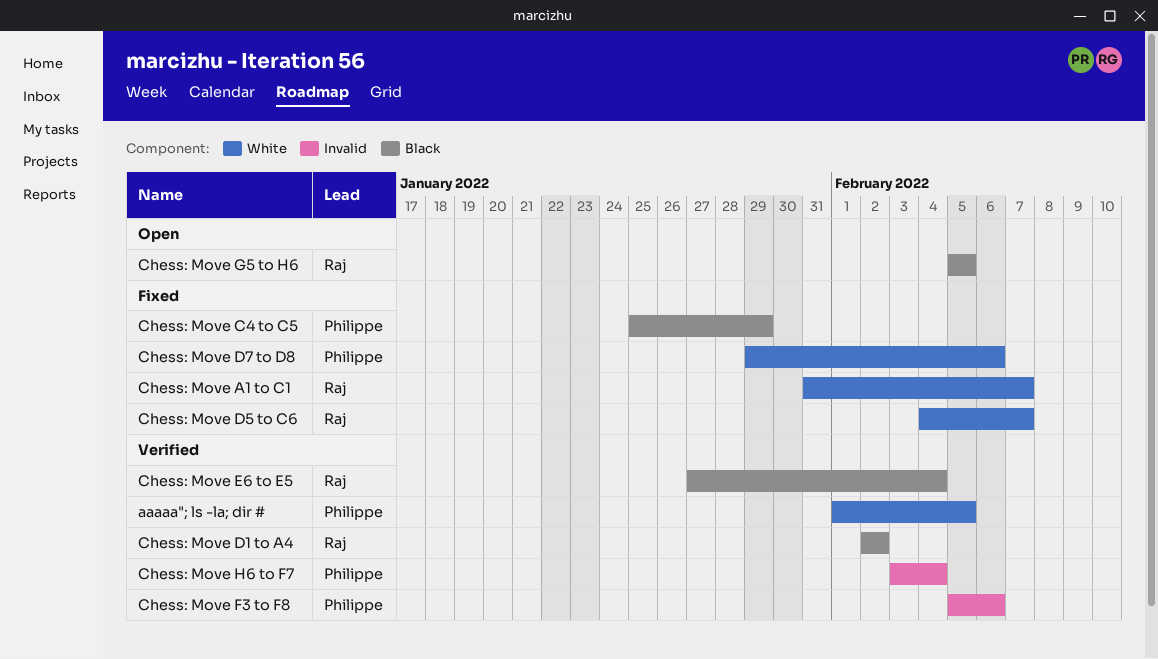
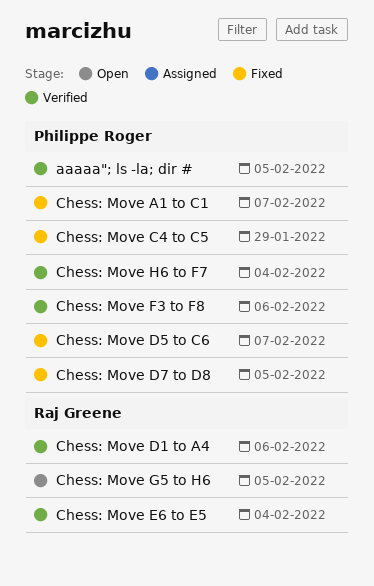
Chess: Move A1 to C1, owner: Raj Greene -> Philippe Roger
Chess: Move D1 to A4, due: Feb 2 -> Feb 6
Chess: Move D5 to C6, owner: Raj Greene -> Philippe Roger
Chess: Move D7 to D8, due: Feb 6 -> Feb 5

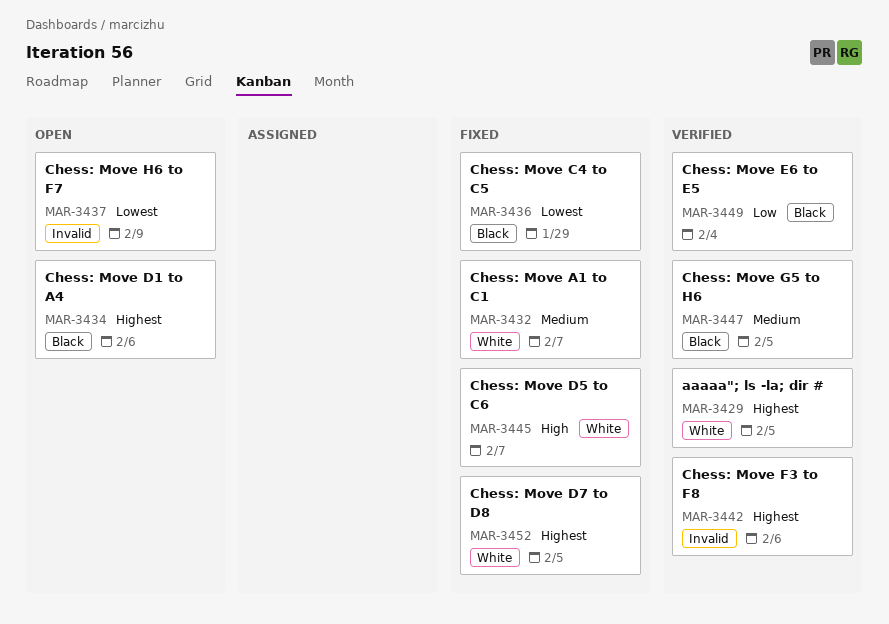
Chess: Move D1 to A4, status: Verified -> Open
Chess: Move G5 to H6, status: Open -> Verified
Chess: Move H6 to F7, status: Verified -> Open
Chess: Move H6 to F7, due: Feb 4 -> Feb 9

